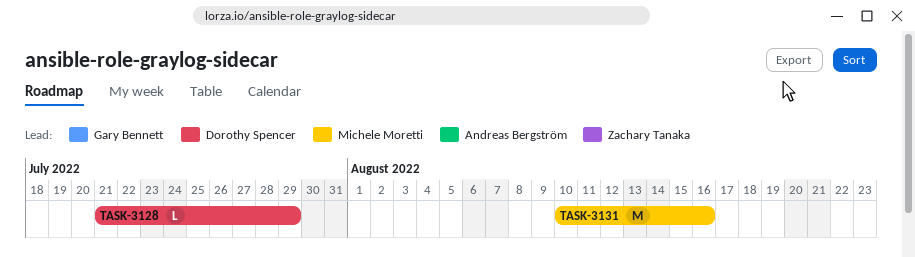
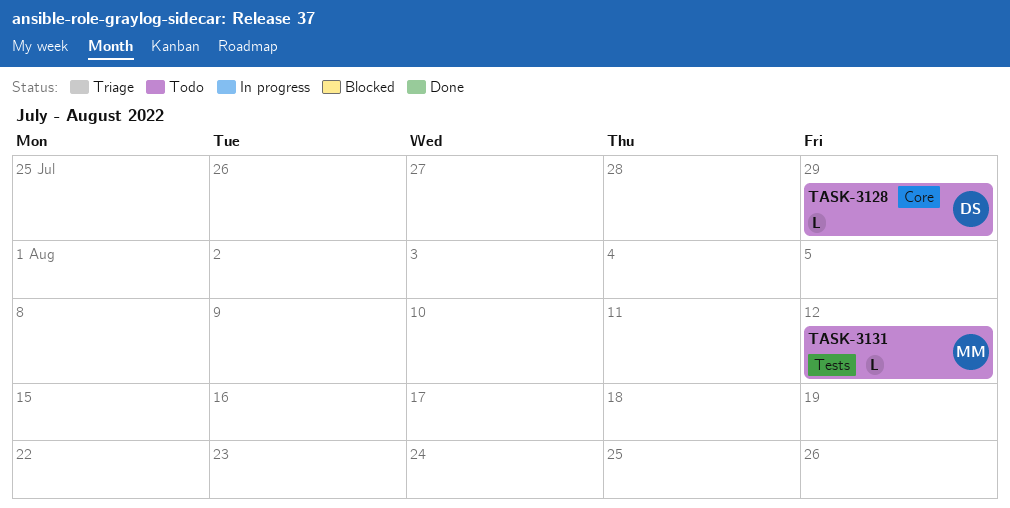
TASK-3131, estimate: M -> L
TASK-3131, due: Aug 16 -> Aug 12

